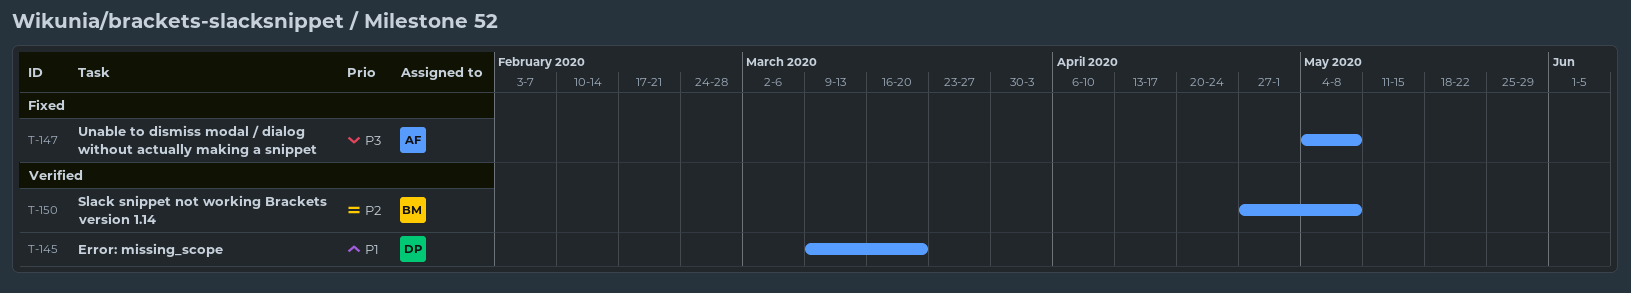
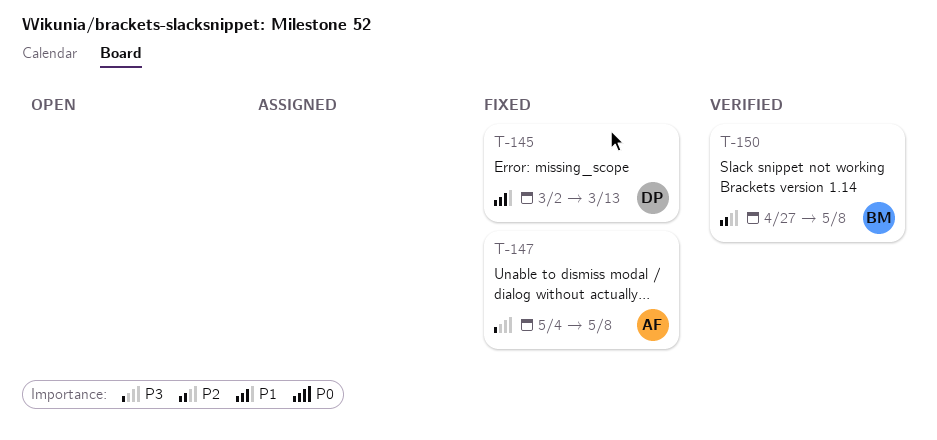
T-145, status: Verified -> Fixed
T-145, start: Mar 9 -> Mar 2
T-145, due: Mar 20 -> Mar 13

